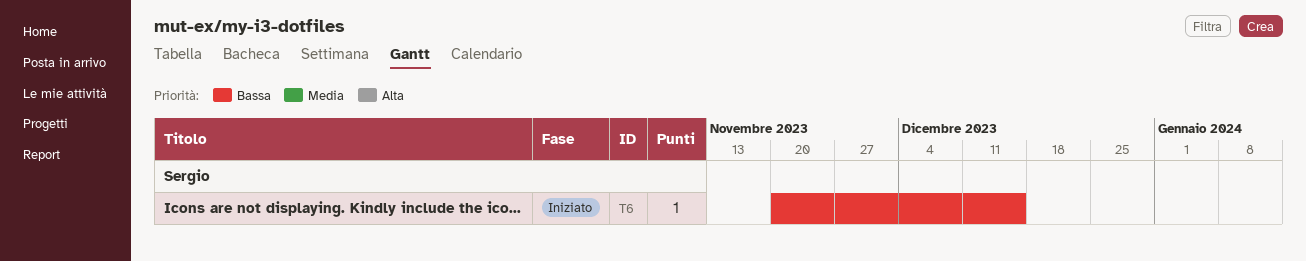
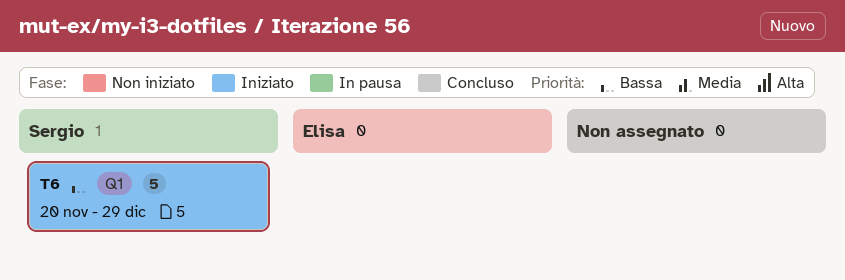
T6, estimate: 1 -> 5
T6, due: Dec 15 -> Dec 29

